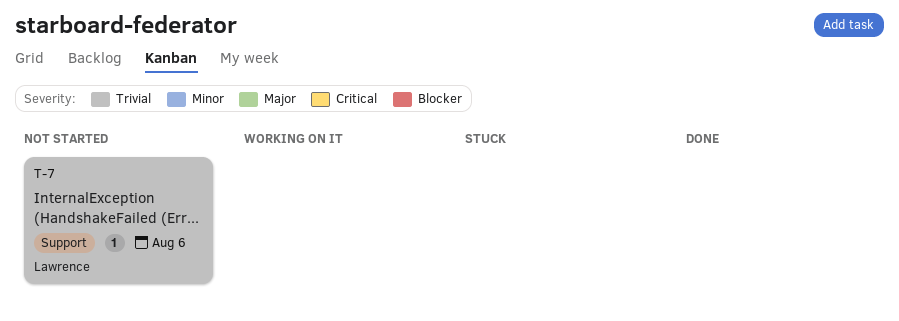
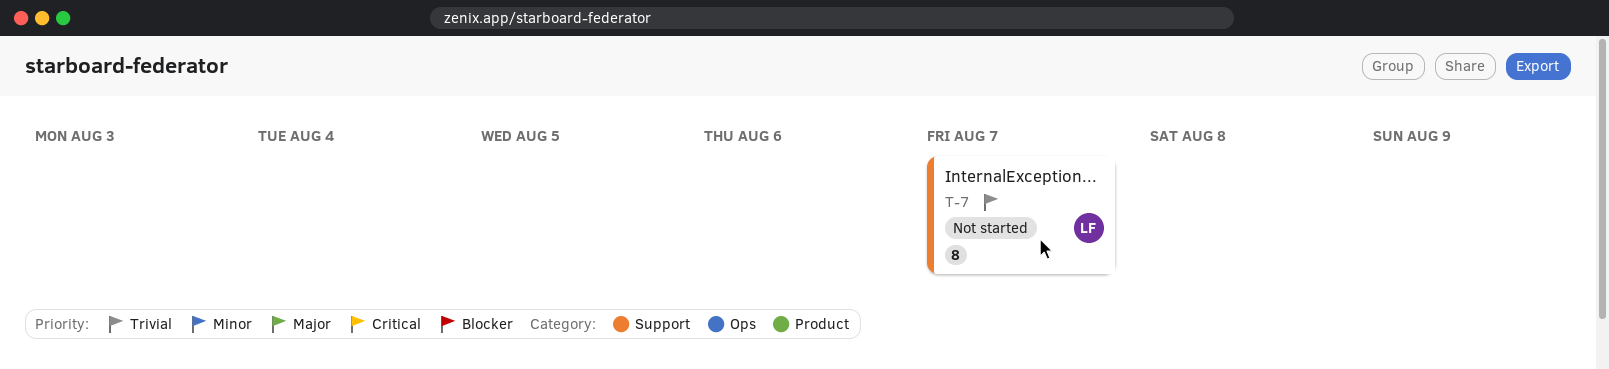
T-7, estimate: 1 -> 8
T-7, due: Aug 6 -> Aug 7

